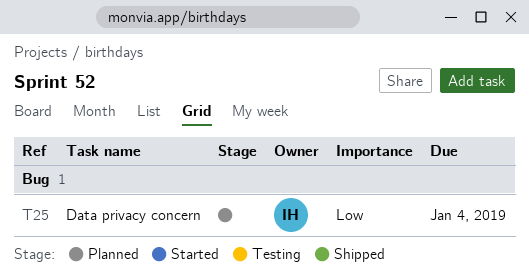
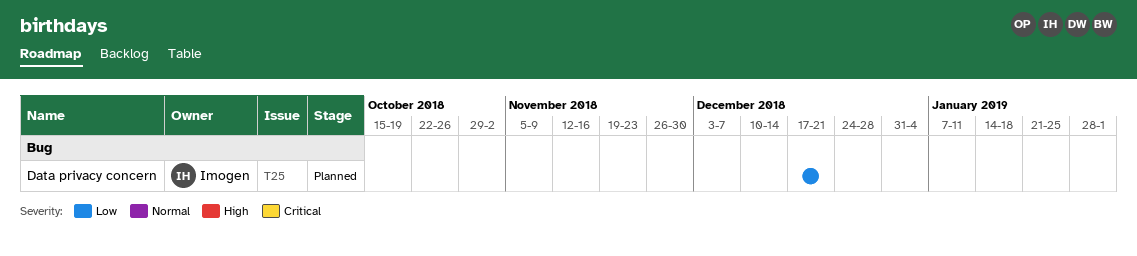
T25, due: Jan 4 -> Dec 21

